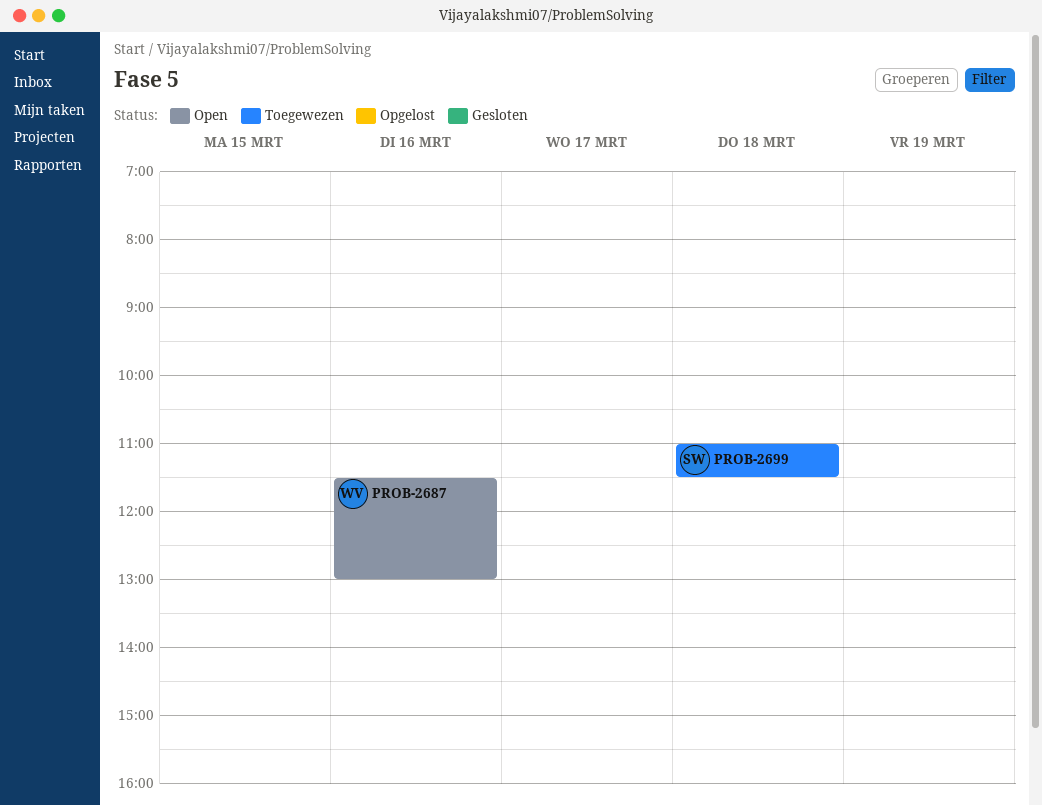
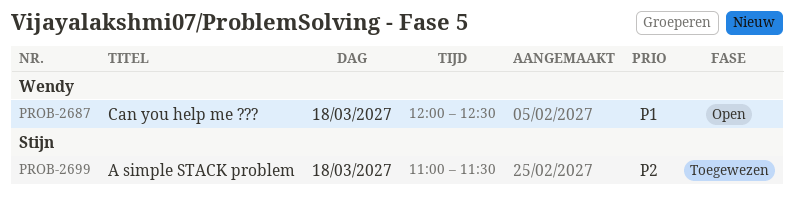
PROB-2687, day: Mar 16 -> Mar 18
PROB-2687, begins: 11:30 -> 12:00
PROB-2687, ends: 13:00 -> 12:30

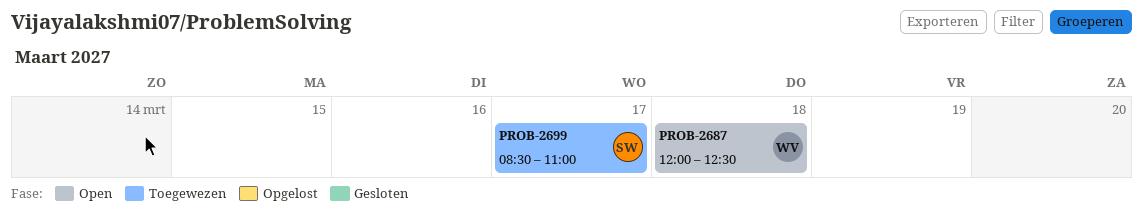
PROB-2699, day: Mar 18 -> Mar 17
PROB-2699, begins: 11:00 -> 08:30
PROB-2699, ends: 11:30 -> 11:00

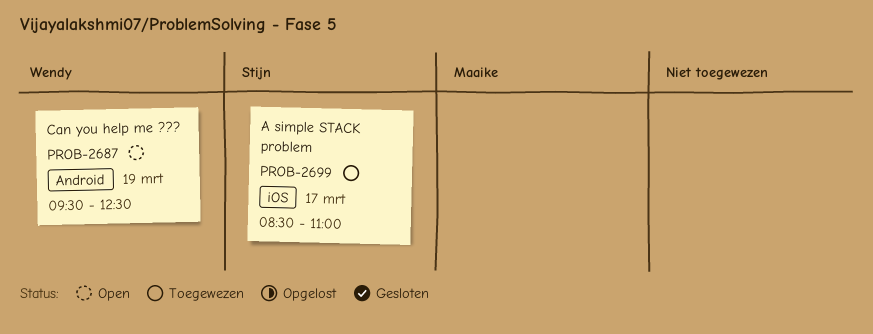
PROB-2687, day: Mar 18 -> Mar 19
PROB-2687, begins: 12:00 -> 09:30

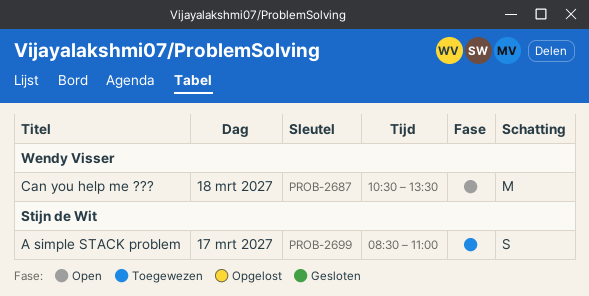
PROB-2687, day: Mar 19 -> Mar 18
PROB-2687, begins: 09:30 -> 10:30
PROB-2687, ends: 12:30 -> 13:30

